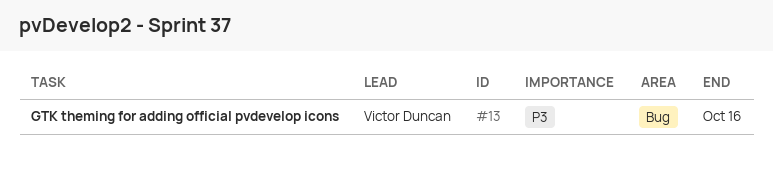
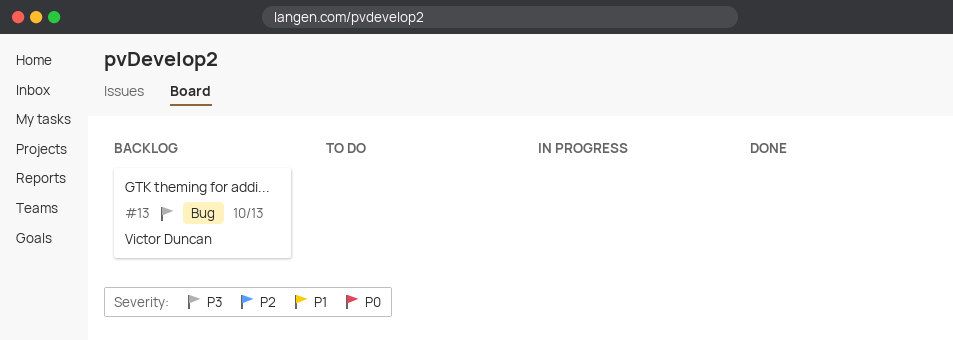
#13, due: Oct 16 -> Oct 13

